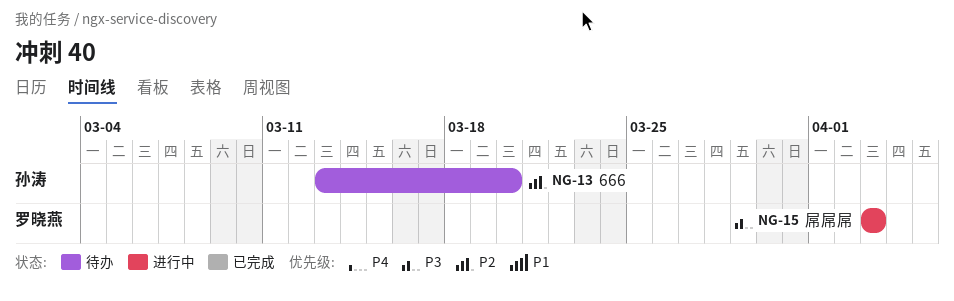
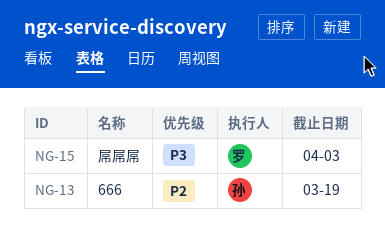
NG-13, due: Mar 20 -> Mar 19

